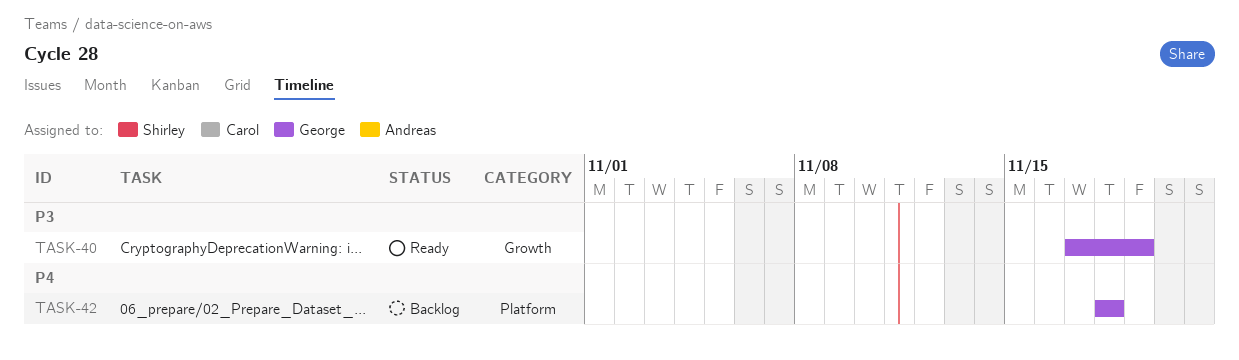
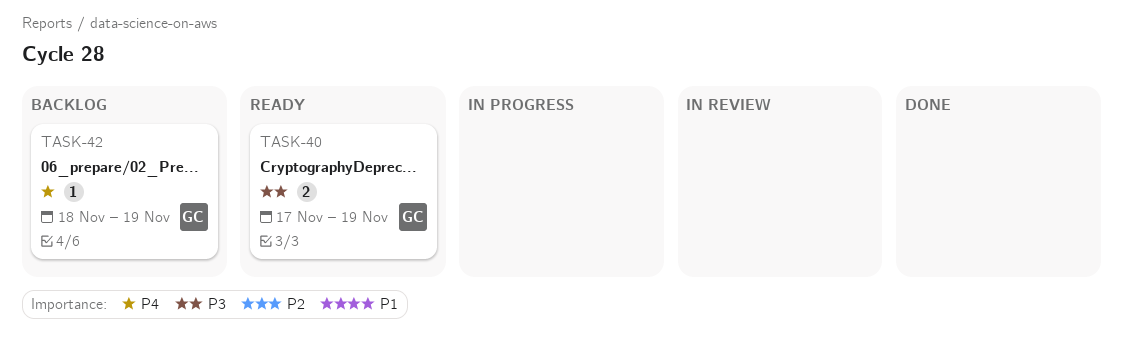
TASK-42, due: Nov 18 -> Nov 19

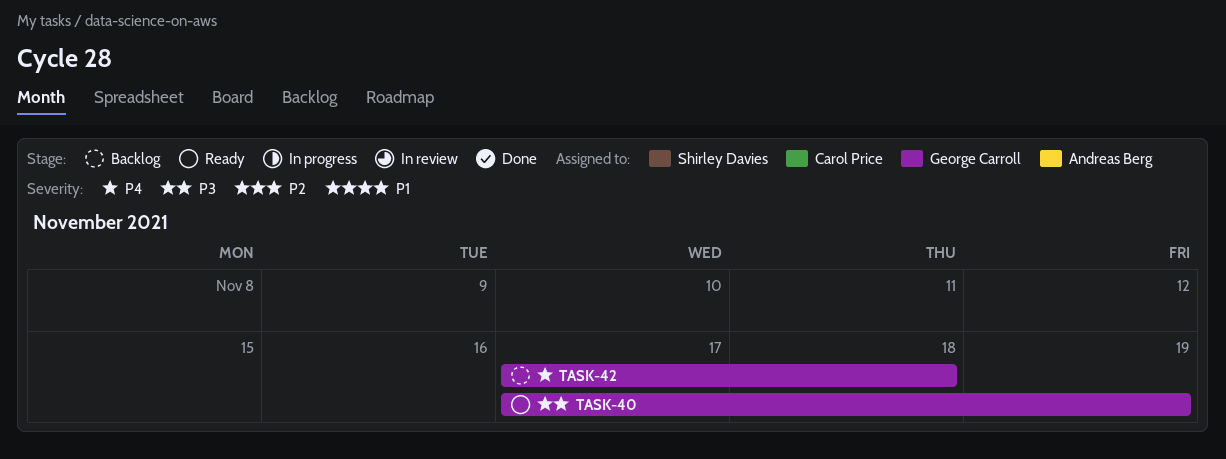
TASK-42, start: Nov 18 -> Nov 17
TASK-42, due: Nov 19 -> Nov 18

